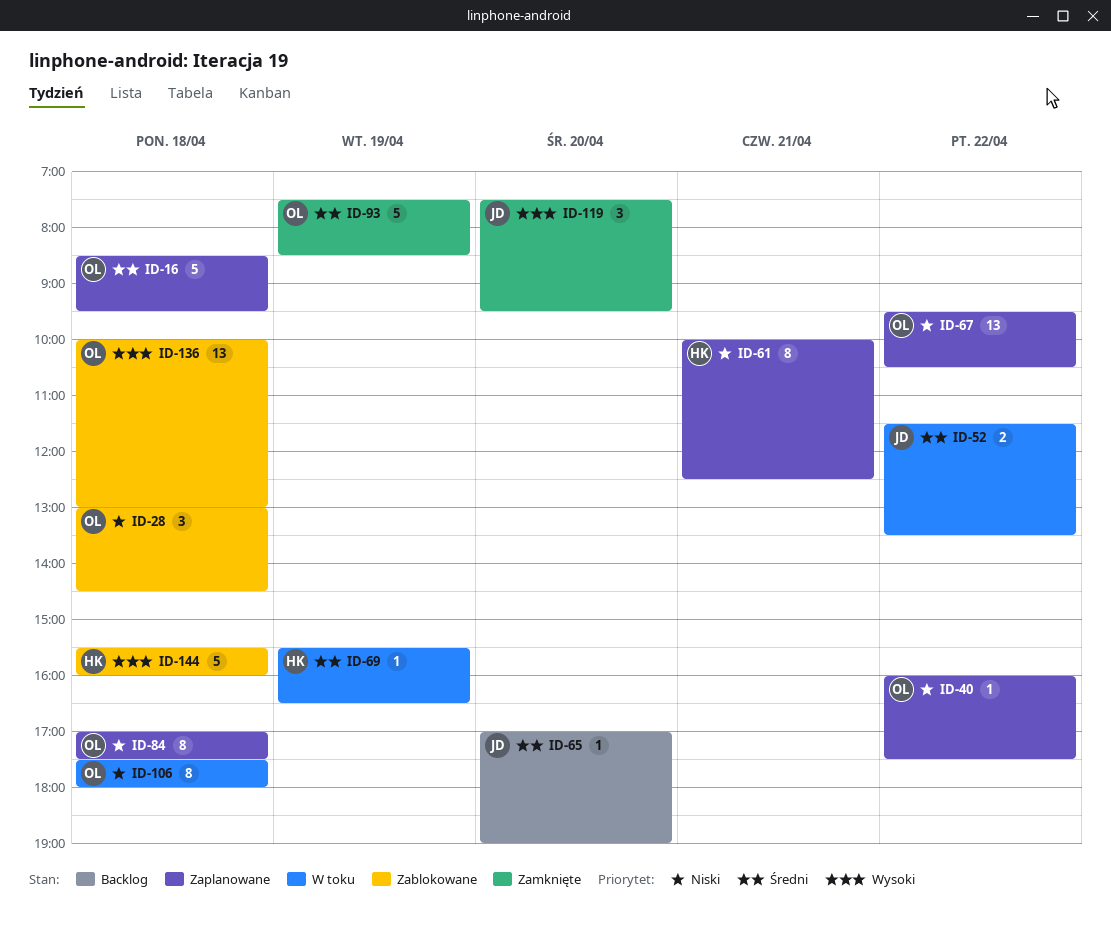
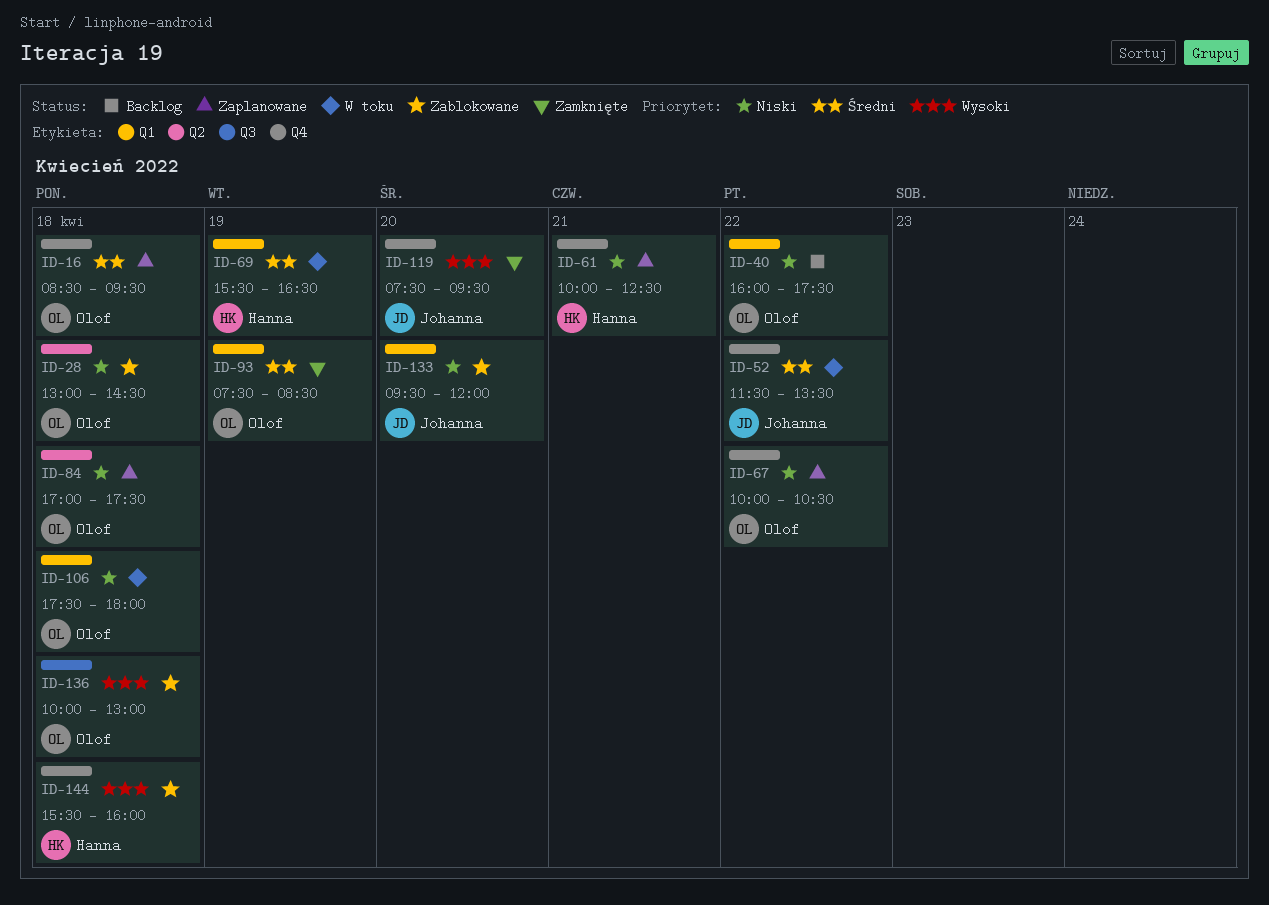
ID-40, status: Zaplanowane -> Backlog
ID-65: present -> none
ID-67, begins: 09:30 -> 10:00
ID-133: none -> present

